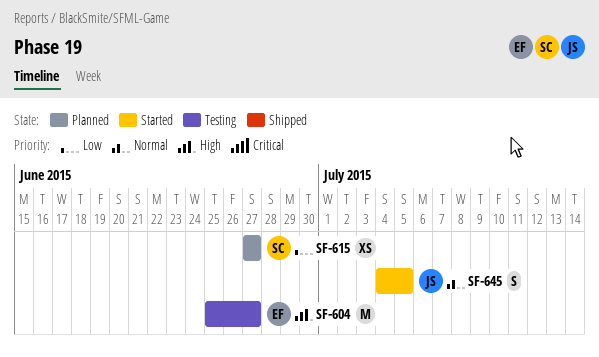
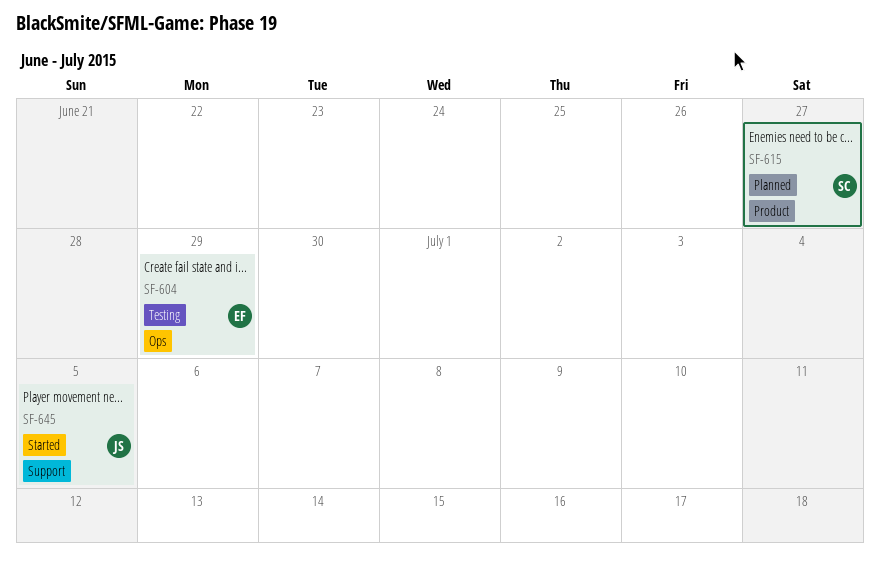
SF-604, due: Jun 27 -> Jun 29

